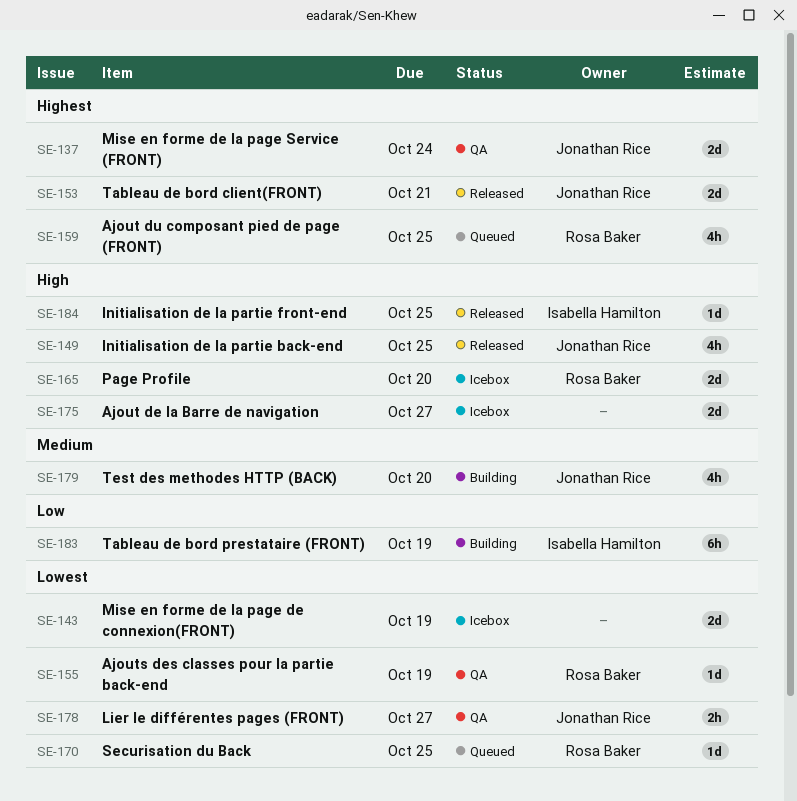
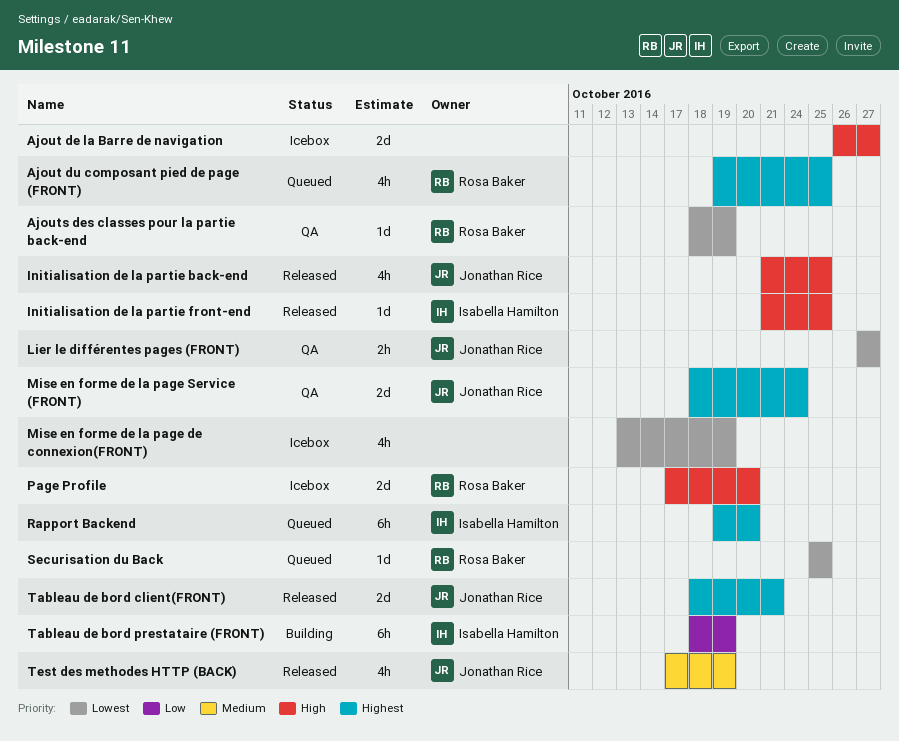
Mise en forme de la page de connexion(FRONT), estimate: 2d -> 4h
Rapport Backend: none -> present
Test des methodes HTTP (BACK), status: Building -> Released
Test des methodes HTTP (BACK), due: Oct 20 -> Oct 19

